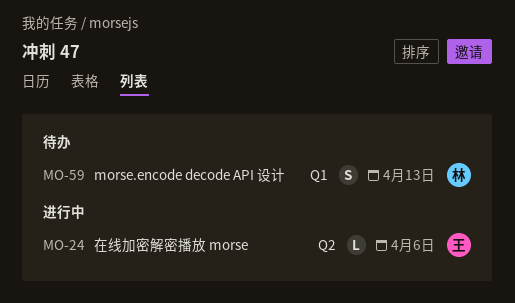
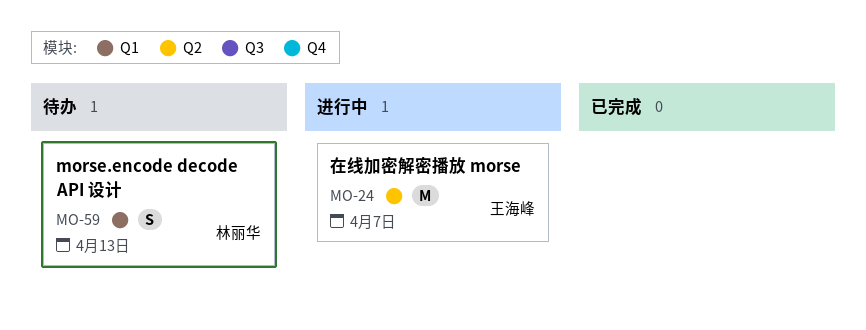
MO-24, estimate: L -> M
MO-24, due: Apr 6 -> Apr 7

